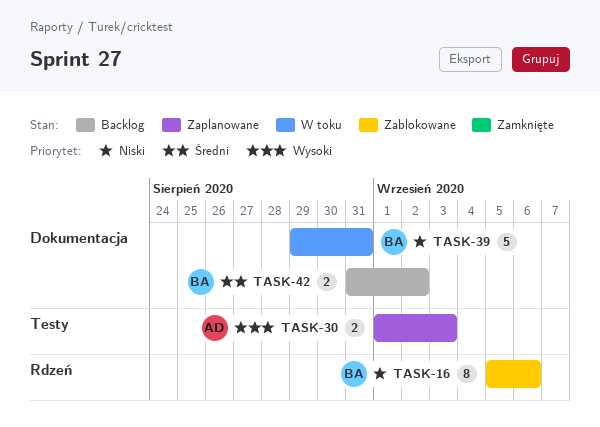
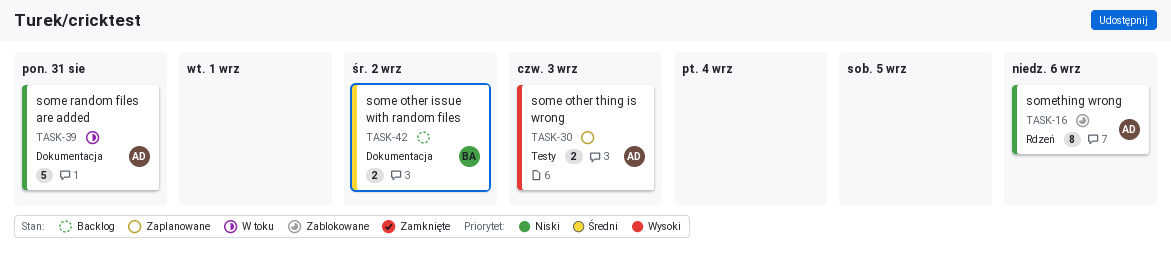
TASK-16, owner: BA -> AD
TASK-39, owner: BA -> AD

